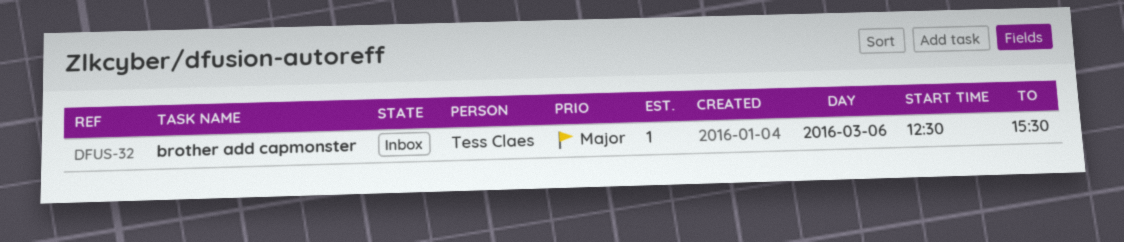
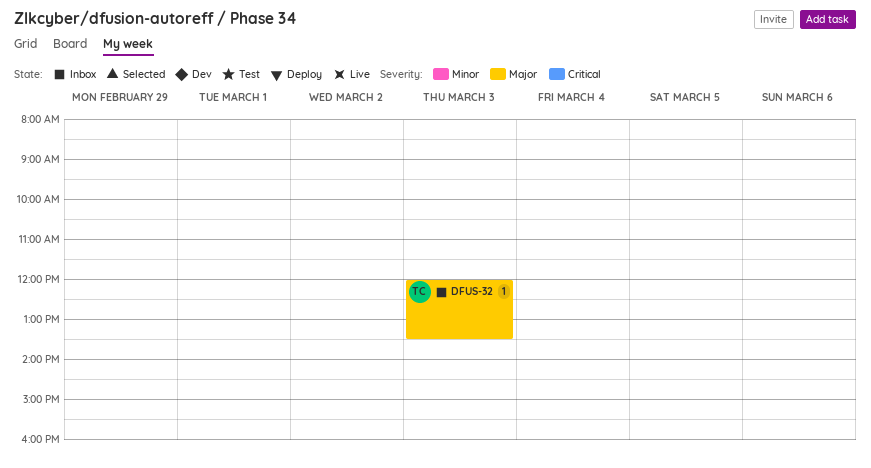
DFUS-32, day: Mar 6 -> Mar 3
DFUS-32, begins: 12:30 -> 12:00
DFUS-32, ends: 15:30 -> 13:30

